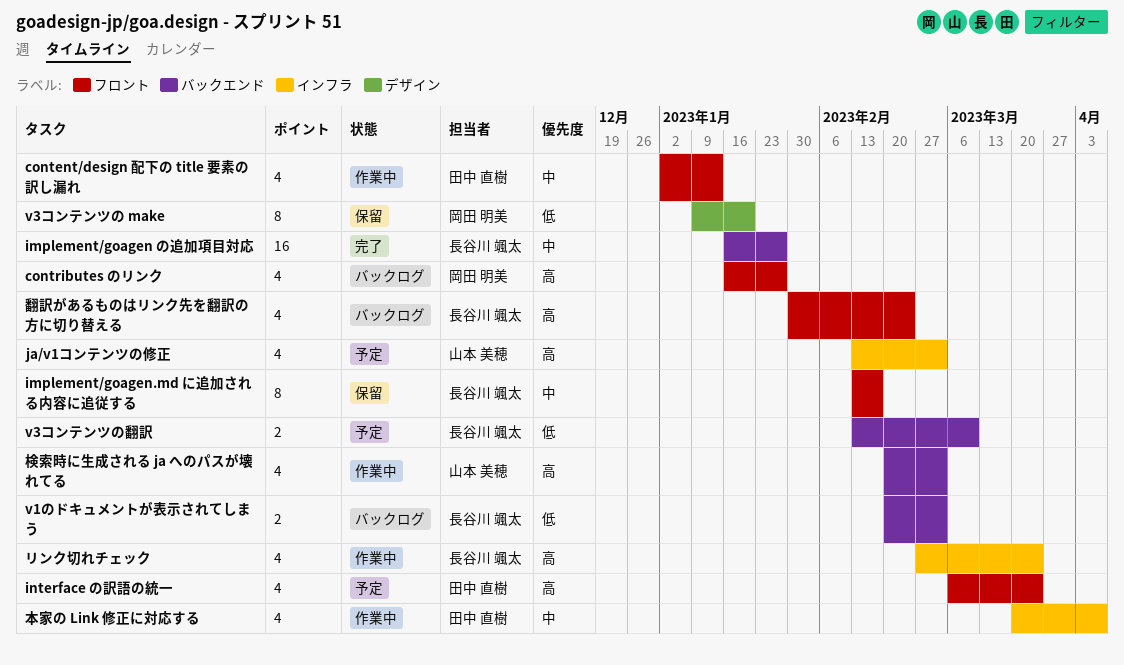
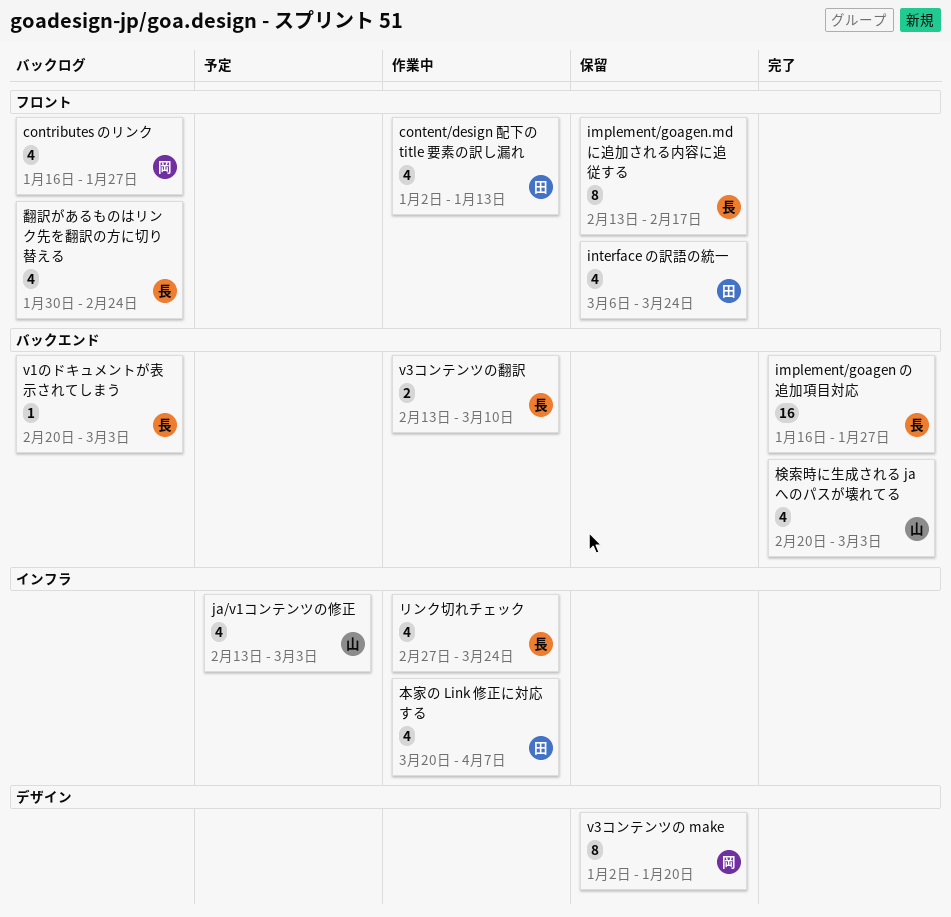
interface の訳語の統一, status: 予定 -> 保留
v1のドキュメントが表示されてしまう, estimate: 2 -> 1
v3コンテンツの make, start: Jan 9 -> Jan 2
v3コンテンツの翻訳, status: 予定 -> 作業中
検索時に生成される ja へのパスが壊れてる, status: 作業中 -> 完了

